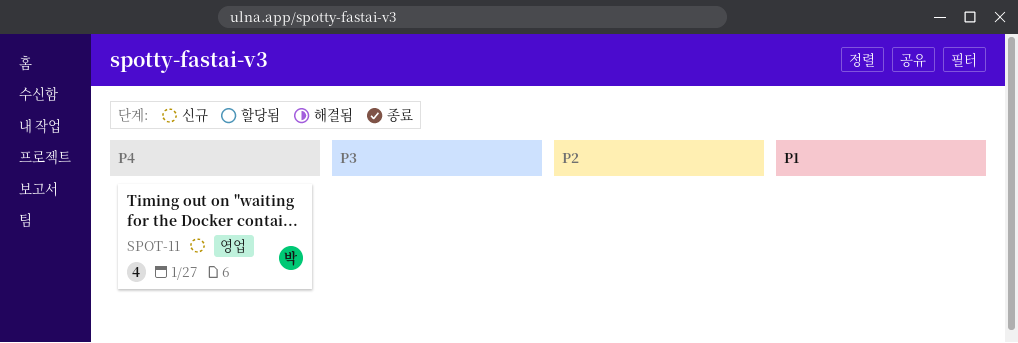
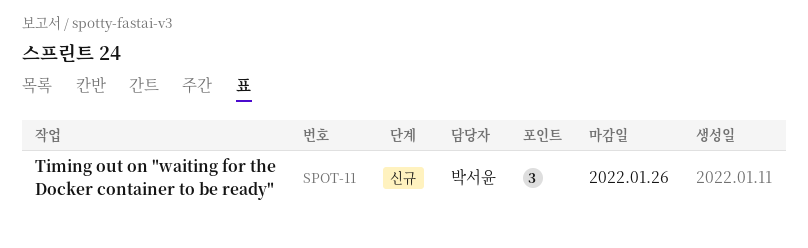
SPOT-11, estimate: 4 -> 3
SPOT-11, due: Jan 27 -> Jan 26

